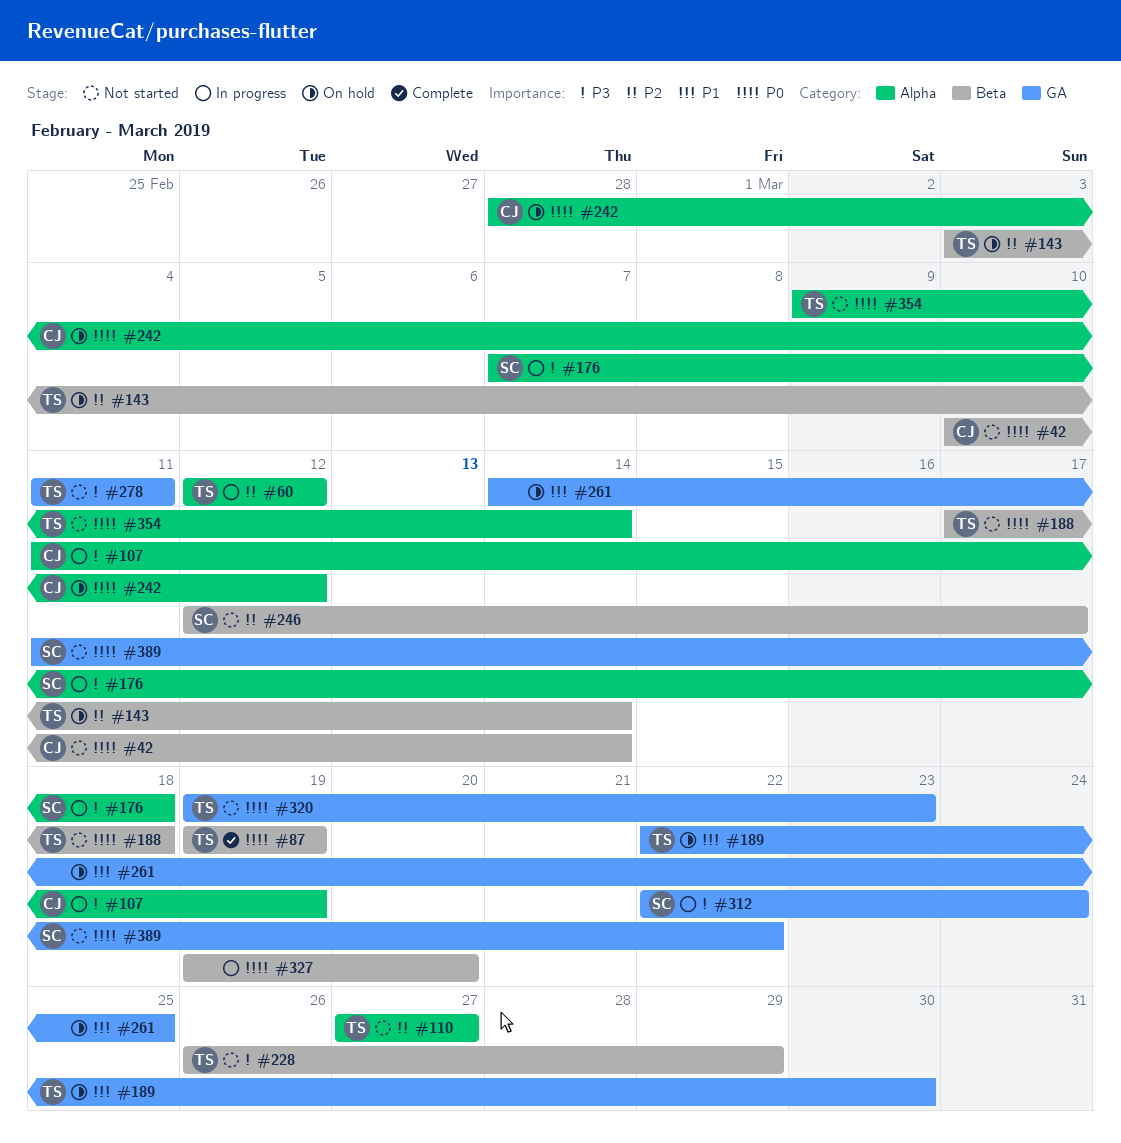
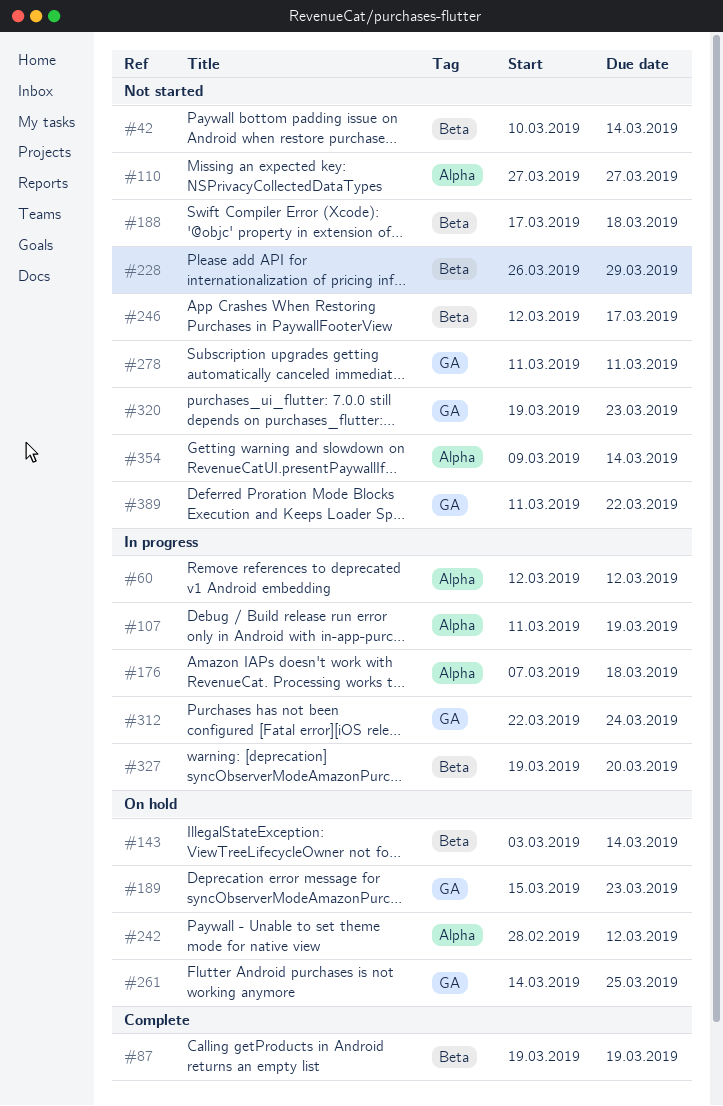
#189, start: Mar 22 -> Mar 15
#189, due: Mar 30 -> Mar 23

